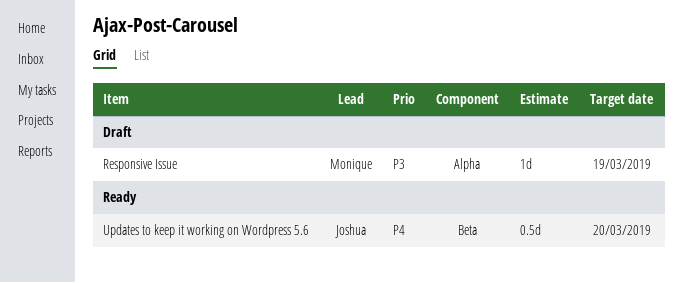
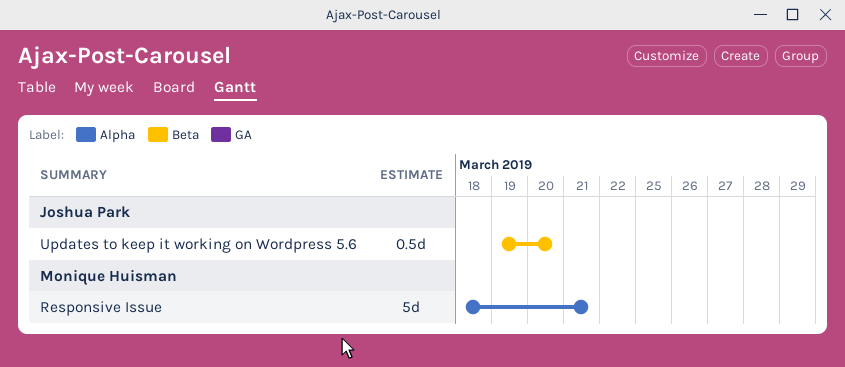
Responsive Issue, estimate: 1d -> 5d
Responsive Issue, due: Mar 19 -> Mar 21

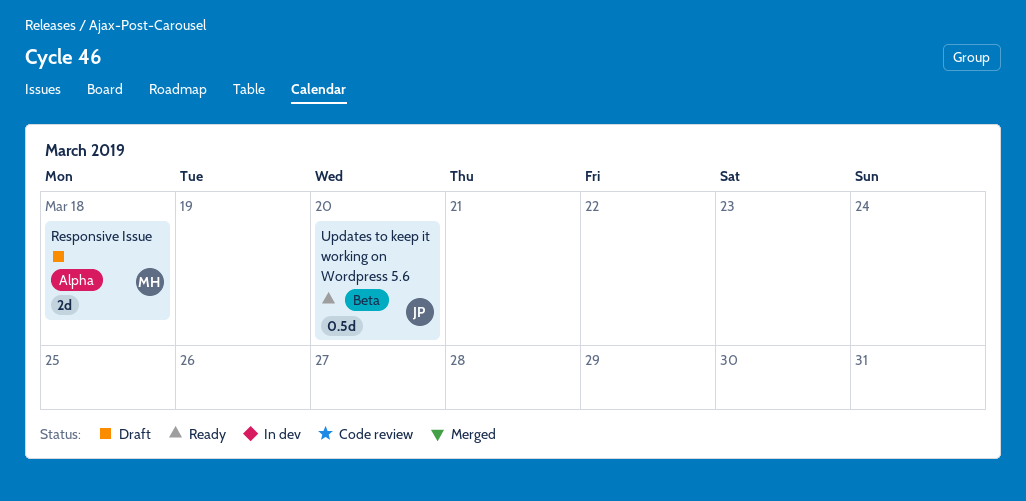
Responsive Issue, estimate: 5d -> 2d
Responsive Issue, due: Mar 21 -> Mar 18

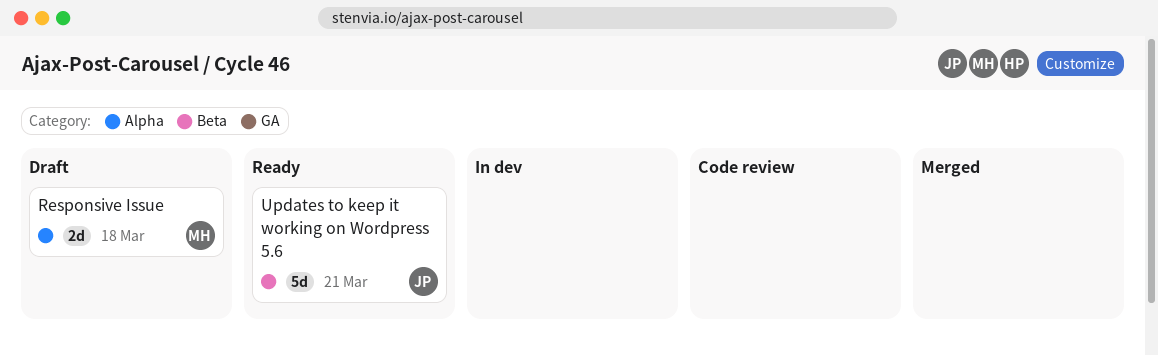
Updates to keep it working on Wordpress 5.6, estimate: 0.5d -> 5d
Updates to keep it working on Wordpress 5.6, due: Mar 20 -> Mar 21

